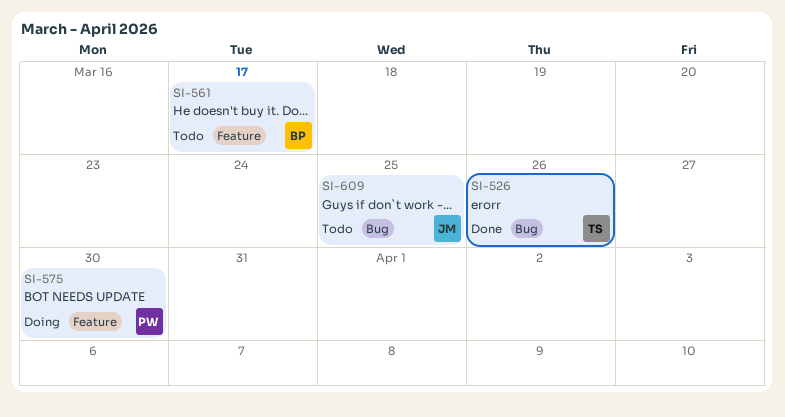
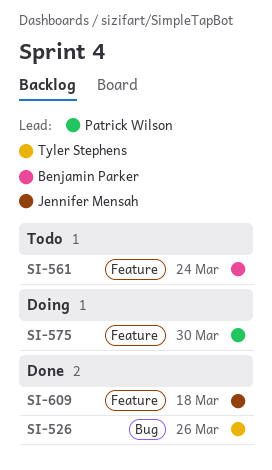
SI-561, due: Mar 17 -> Mar 24
SI-609, status: Todo -> Done
SI-609, label: Bug -> Feature
SI-609, due: Mar 25 -> Mar 18

